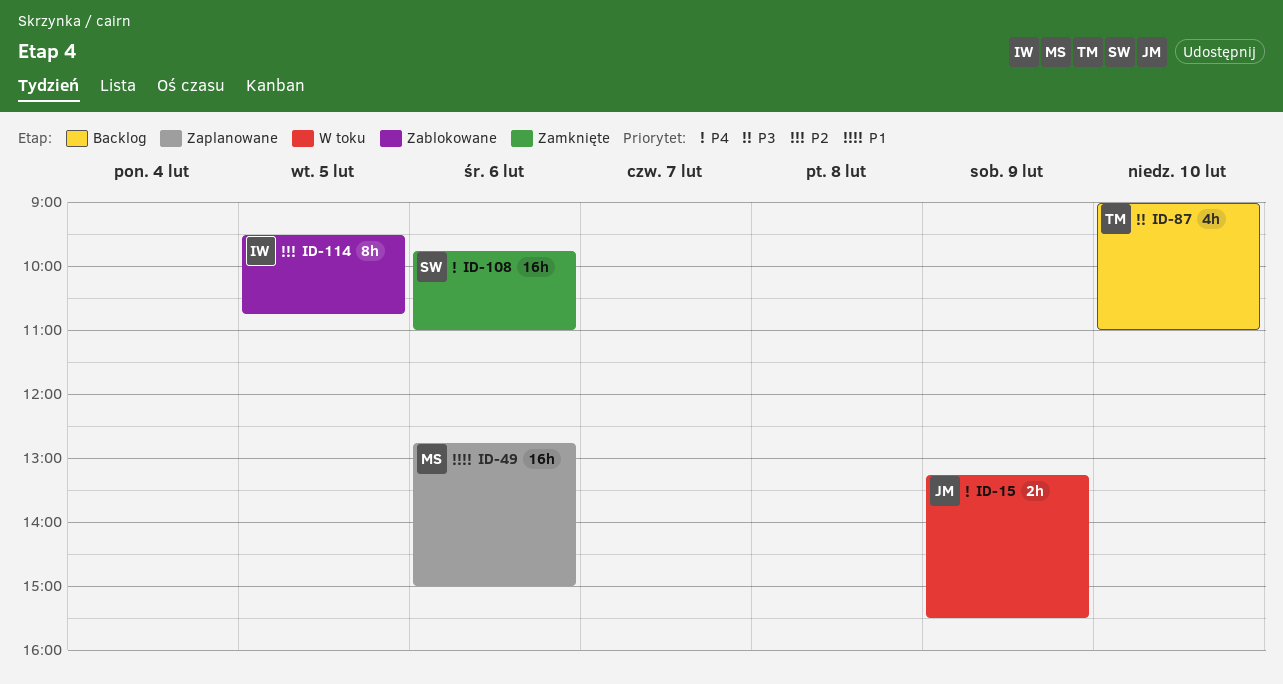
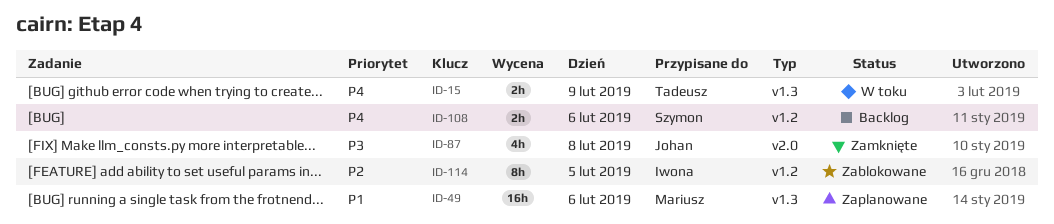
ID-15, owner: Johan -> Tadeusz
ID-87, status: Backlog -> Zamknięte
ID-87, owner: Tadeusz -> Johan
ID-87, day: Feb 10 -> Feb 8
ID-108, status: Zamknięte -> Backlog
ID-108, estimate: 16h -> 2h

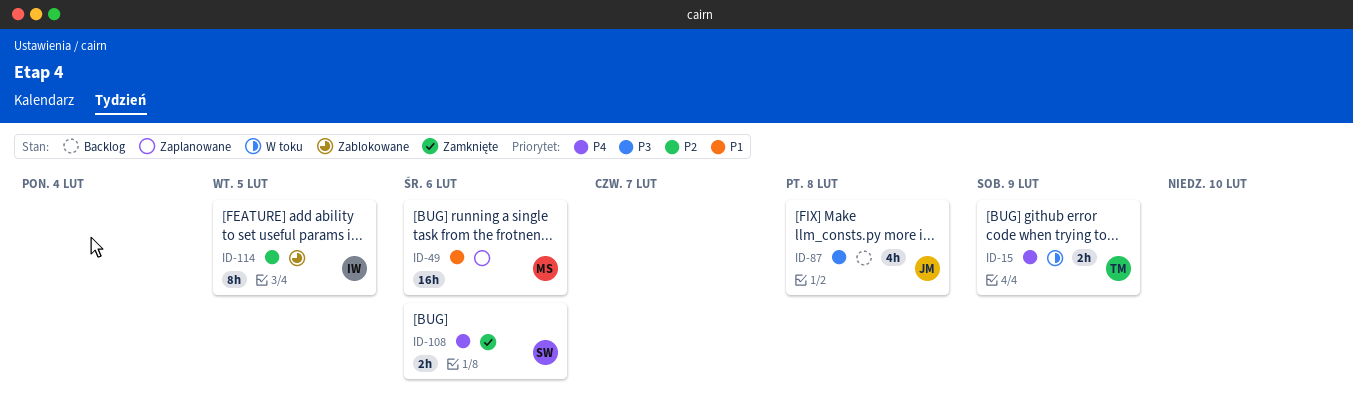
ID-87, status: Zamknięte -> Backlog
ID-108, status: Backlog -> Zamknięte

